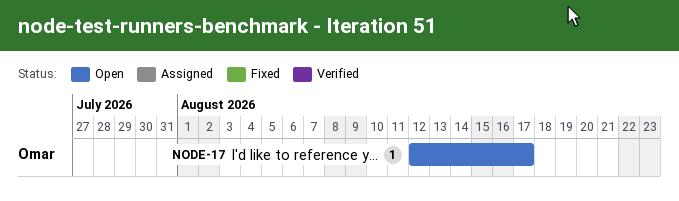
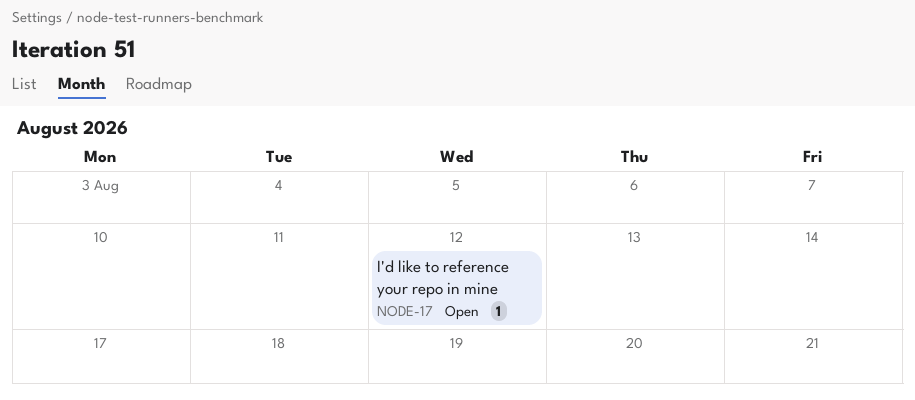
NODE-17, due: Aug 17 -> Aug 12

